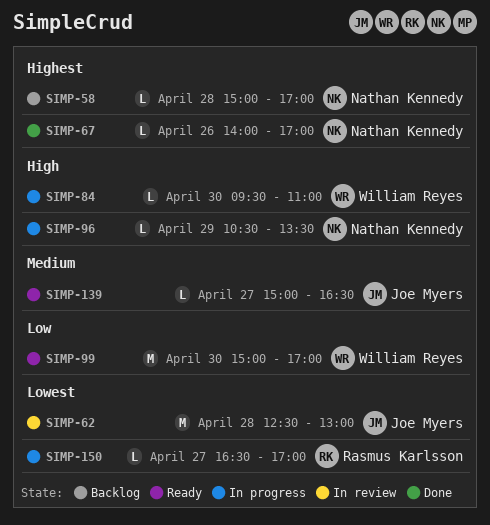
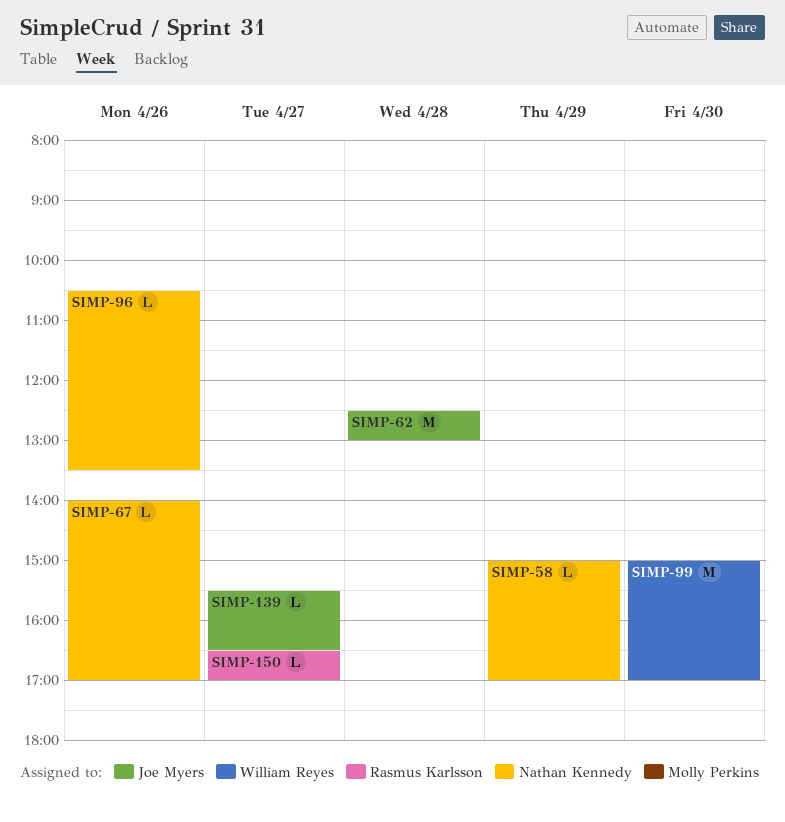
SIMP-58, day: Apr 28 -> Apr 29
SIMP-84: present -> none
SIMP-96, day: Apr 29 -> Apr 26
SIMP-139, begins: 15:00 -> 15:30

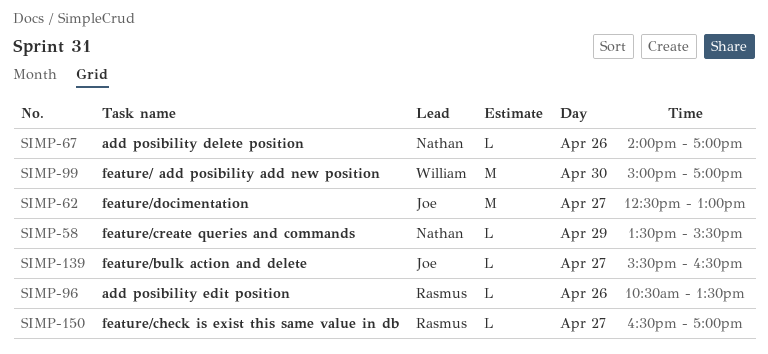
SIMP-58, begins: 15:00 -> 13:30
SIMP-58, ends: 17:00 -> 15:30
SIMP-62, day: Apr 28 -> Apr 27
SIMP-96, owner: Nathan Kennedy -> Rasmus Karlsson

